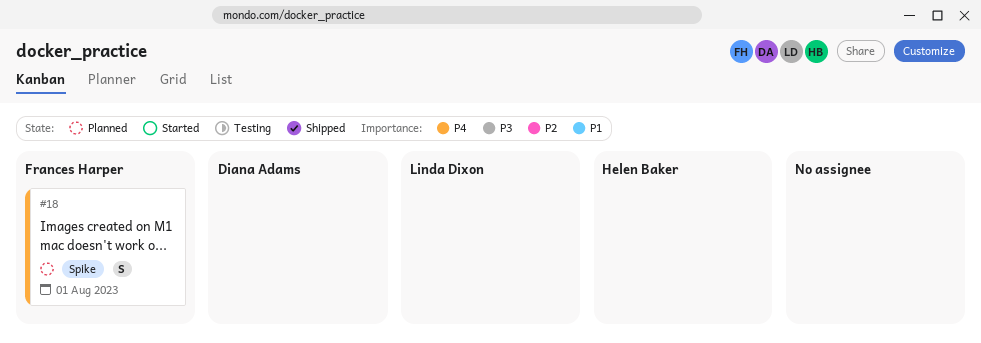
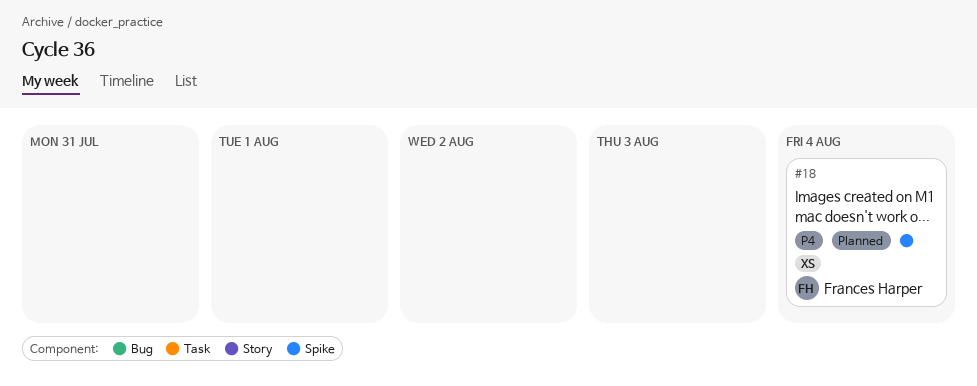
#18, estimate: S -> XS
#18, due: Aug 1 -> Aug 4

